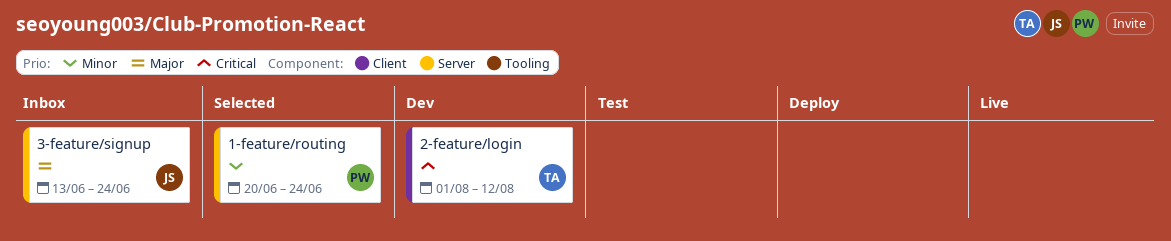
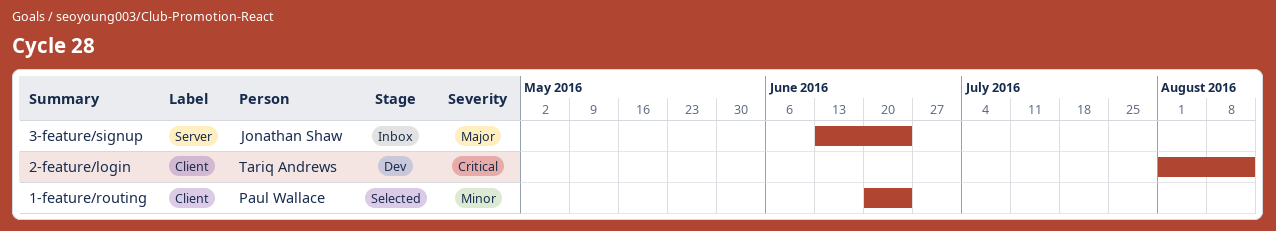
1-feature/routing, label: Server -> Client

